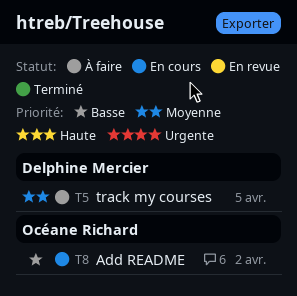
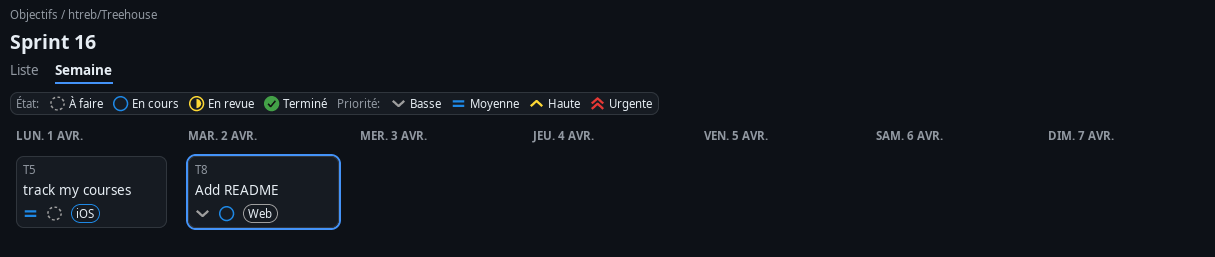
T5, due: Apr 5 -> Apr 1

